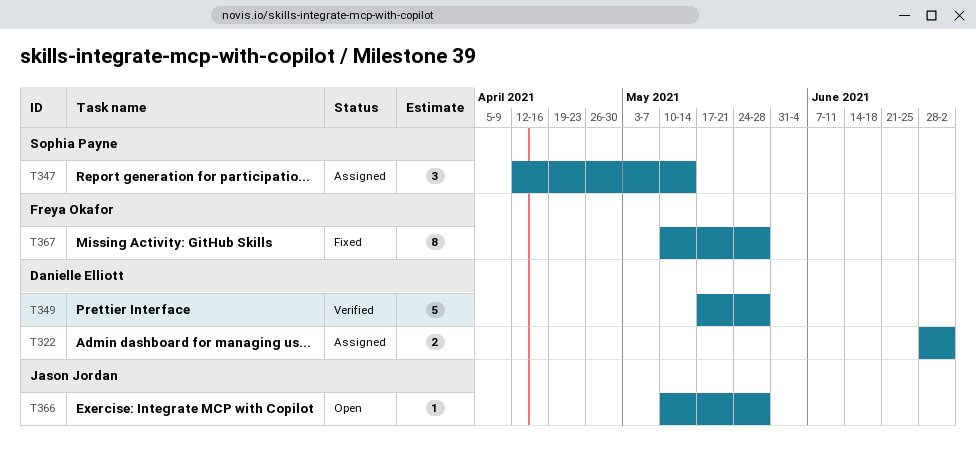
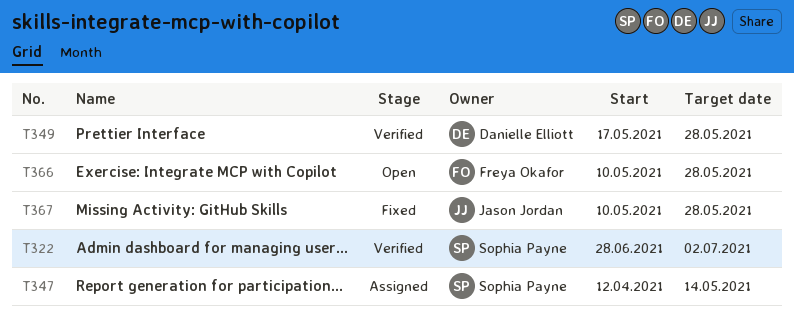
T322, status: Assigned -> Verified
T322, owner: Danielle Elliott -> Sophia Payne
T366, owner: Jason Jordan -> Freya Okafor
T367, owner: Freya Okafor -> Jason Jordan

